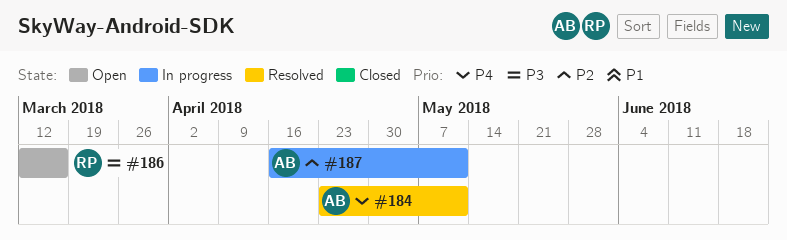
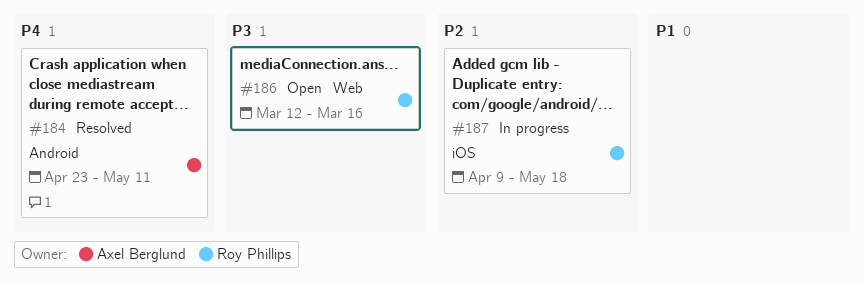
#187, owner: Axel Berglund -> Roy Phillips
#187, start: Apr 16 -> Apr 9
#187, due: May 11 -> May 18

